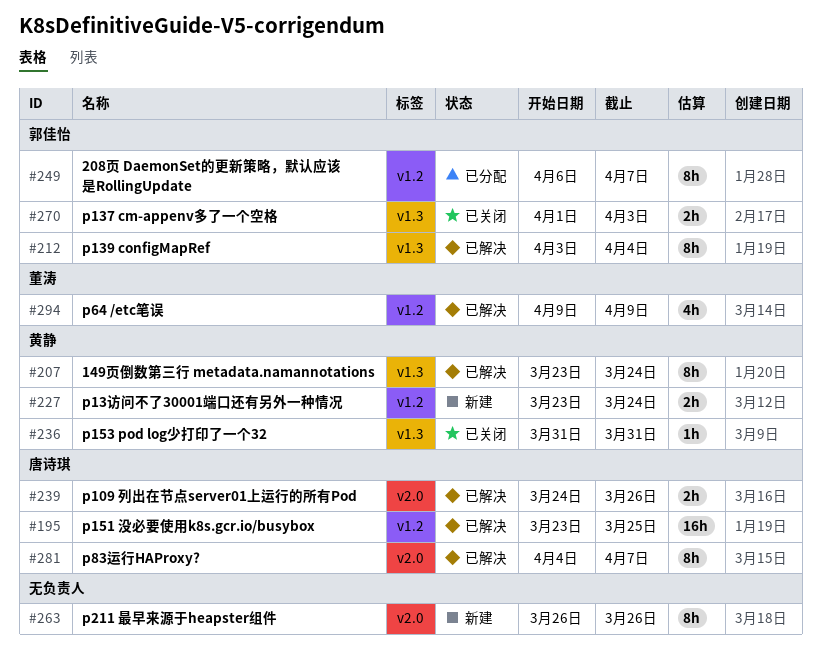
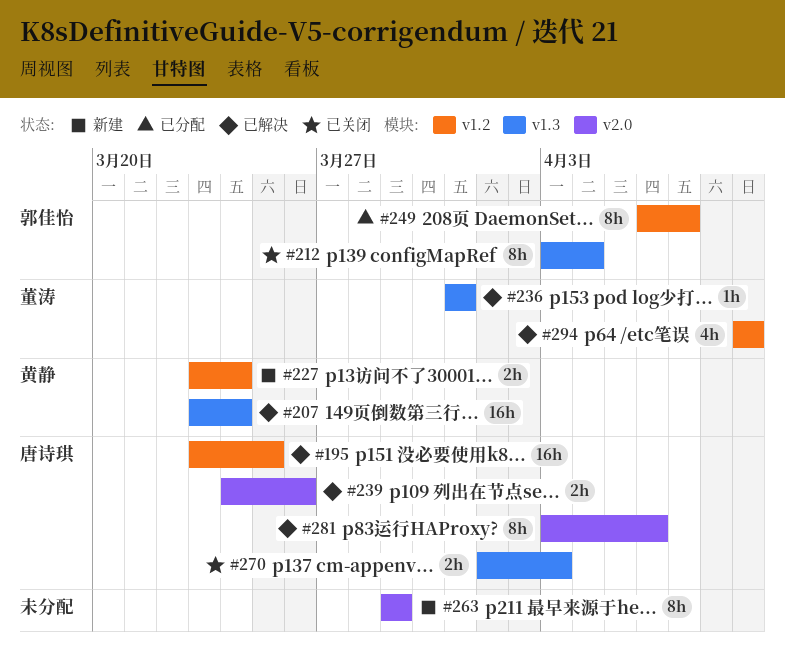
#207, estimate: 8h -> 16h
#212, status: 已解决 -> 已关闭
#236, status: 已关闭 -> 已解决
#236, owner: 黄静 -> 董涛
#263, start: Mar 26 -> Mar 29
#263, due: Mar 26 -> Mar 29
#270, owner: 郭佳怡 -> 唐诗琪
#281, start: Apr 4 -> Apr 3
#281, due: Apr 7 -> Apr 6

